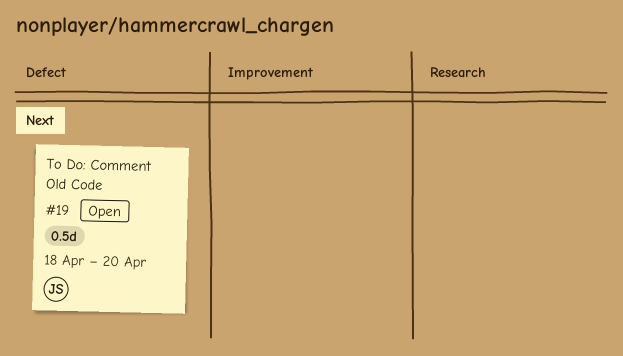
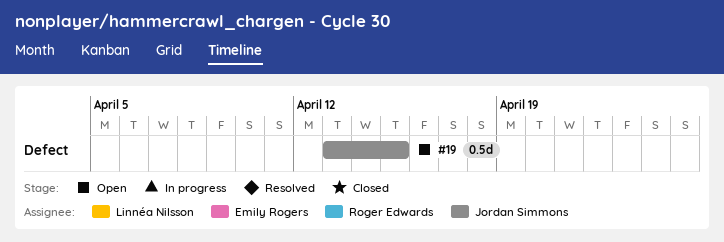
#19, start: Apr 18 -> Apr 13
#19, due: Apr 20 -> Apr 15

